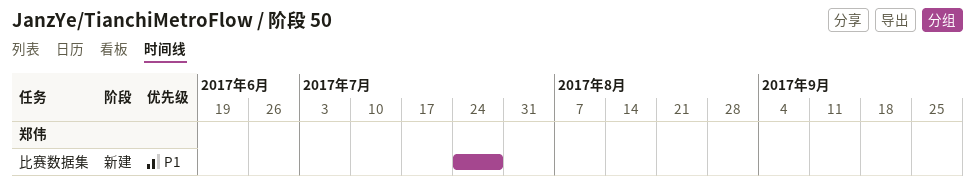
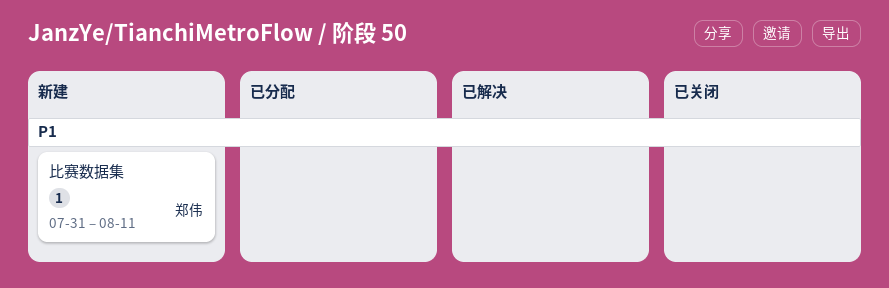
比赛数据集, start: Jul 24 -> Jul 31
比赛数据集, due: Jul 28 -> Aug 11

